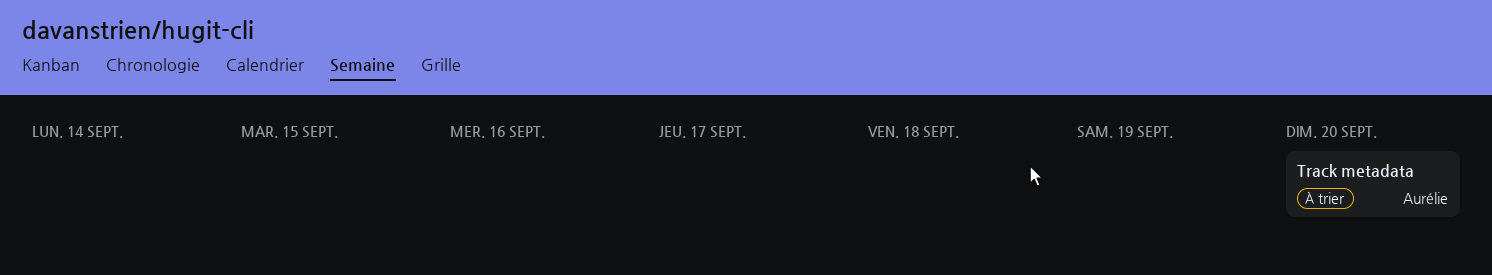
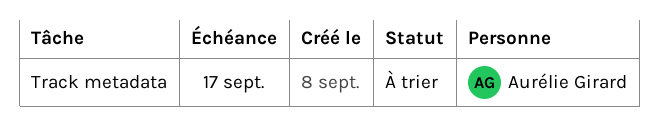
Track metadata, due: Sep 20 -> Sep 17

